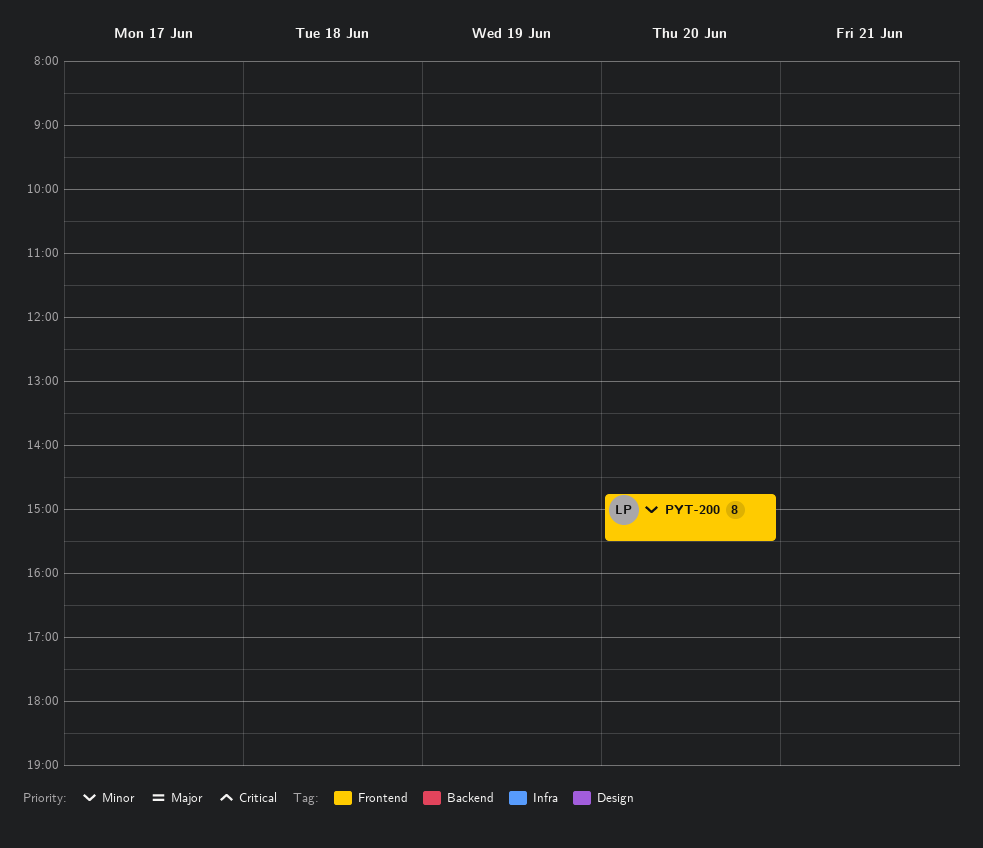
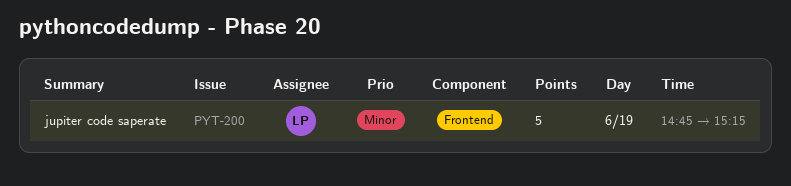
PYT-200, estimate: 8 -> 5
PYT-200, day: Jun 20 -> Jun 19
PYT-200, ends: 15:30 -> 15:15

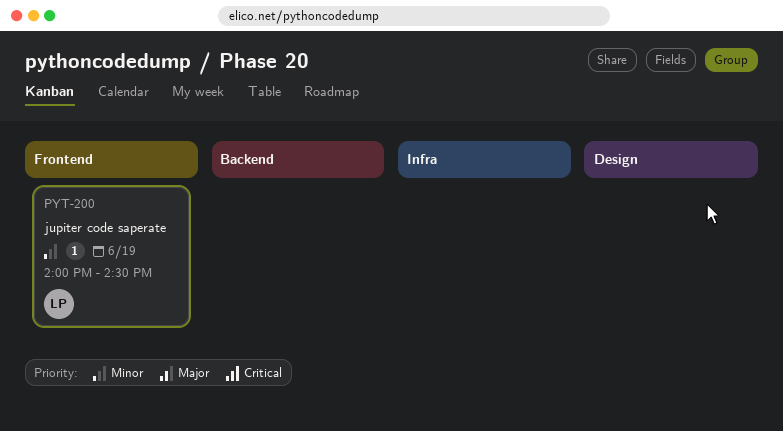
PYT-200, estimate: 5 -> 1
PYT-200, begins: 14:45 -> 14:00
PYT-200, ends: 15:15 -> 14:30

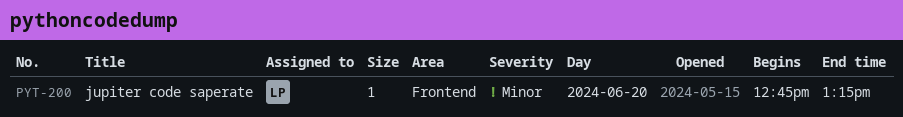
PYT-200, day: Jun 19 -> Jun 20
PYT-200, begins: 14:00 -> 12:45
PYT-200, ends: 14:30 -> 13:15

